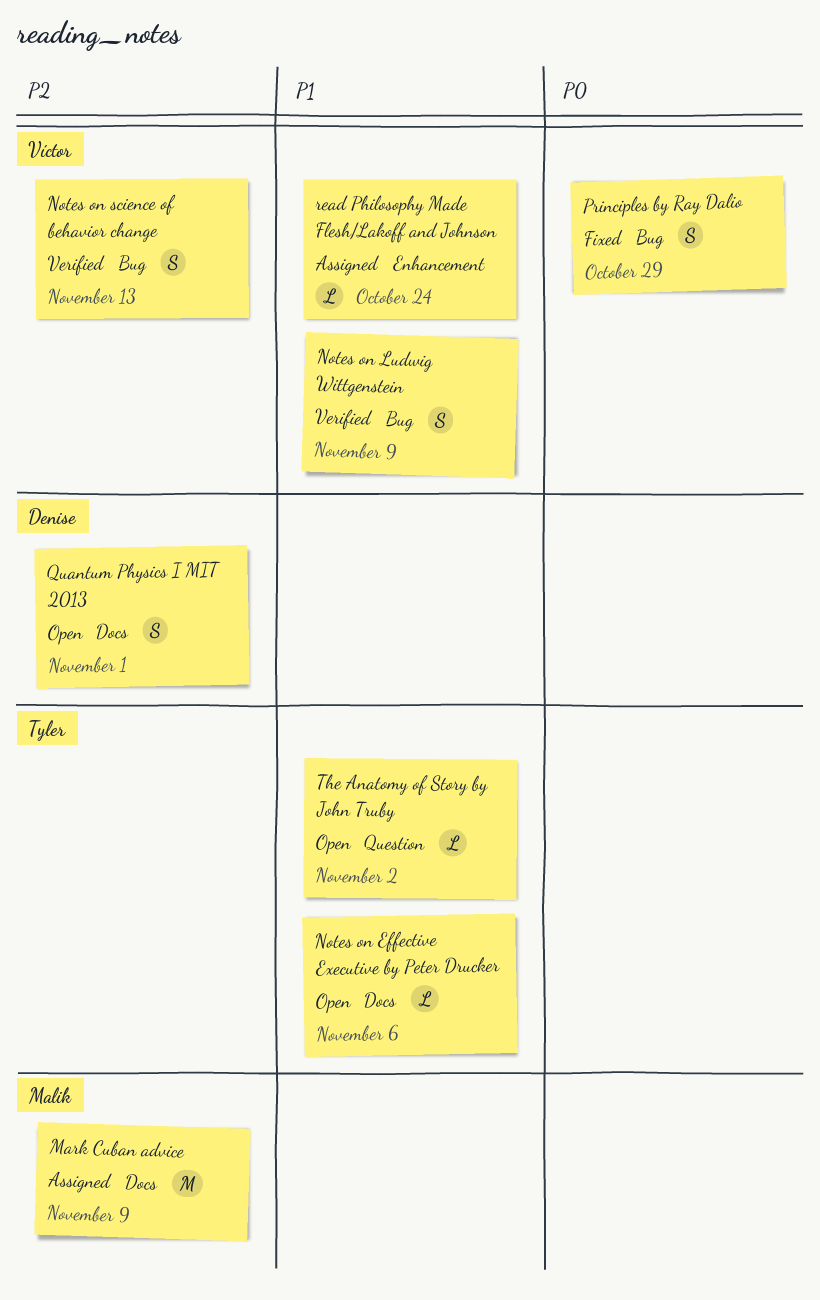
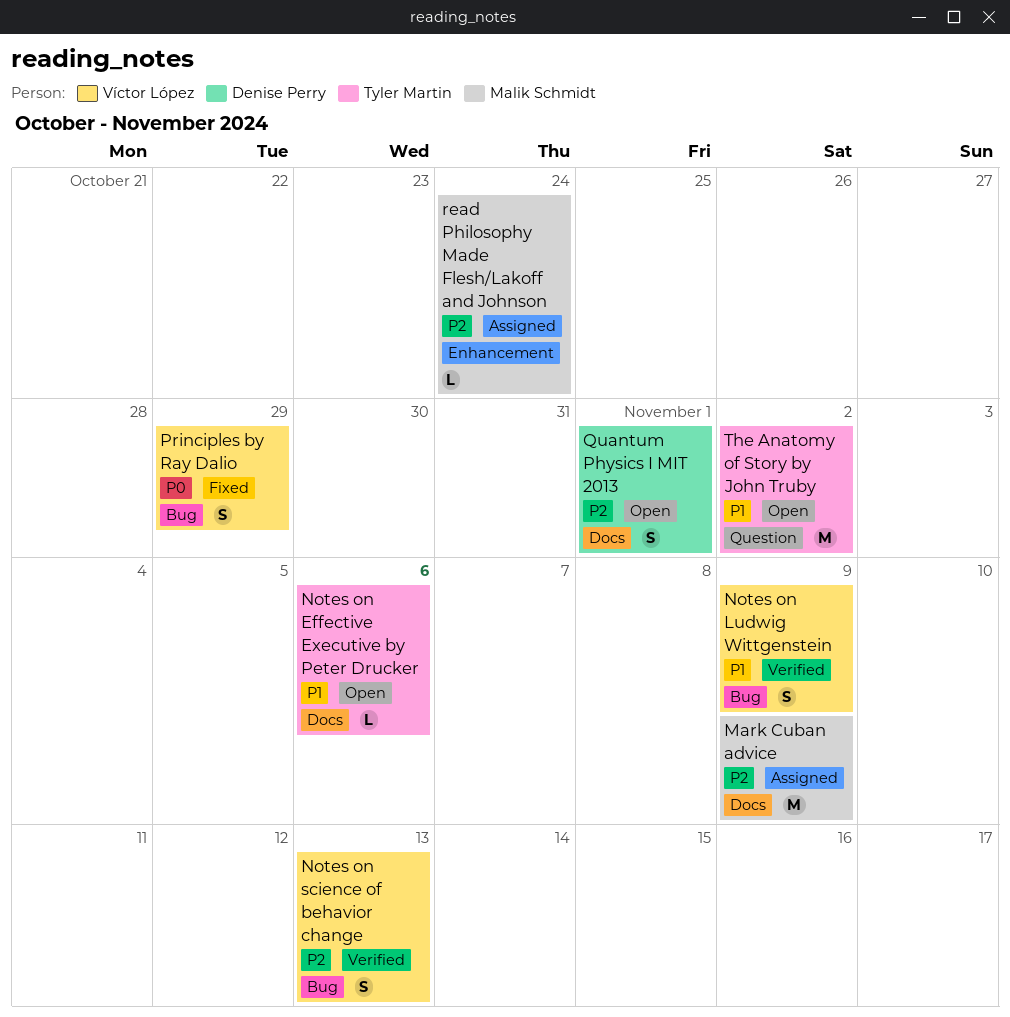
read Philosophy Made Flesh/Lakoff and Johnson, owner: Víctor López -> Malik Schmidt
read Philosophy Made Flesh/Lakoff and Johnson, priority: P1 -> P2
The Anatomy of Story by John Truby, estimate: L -> M

